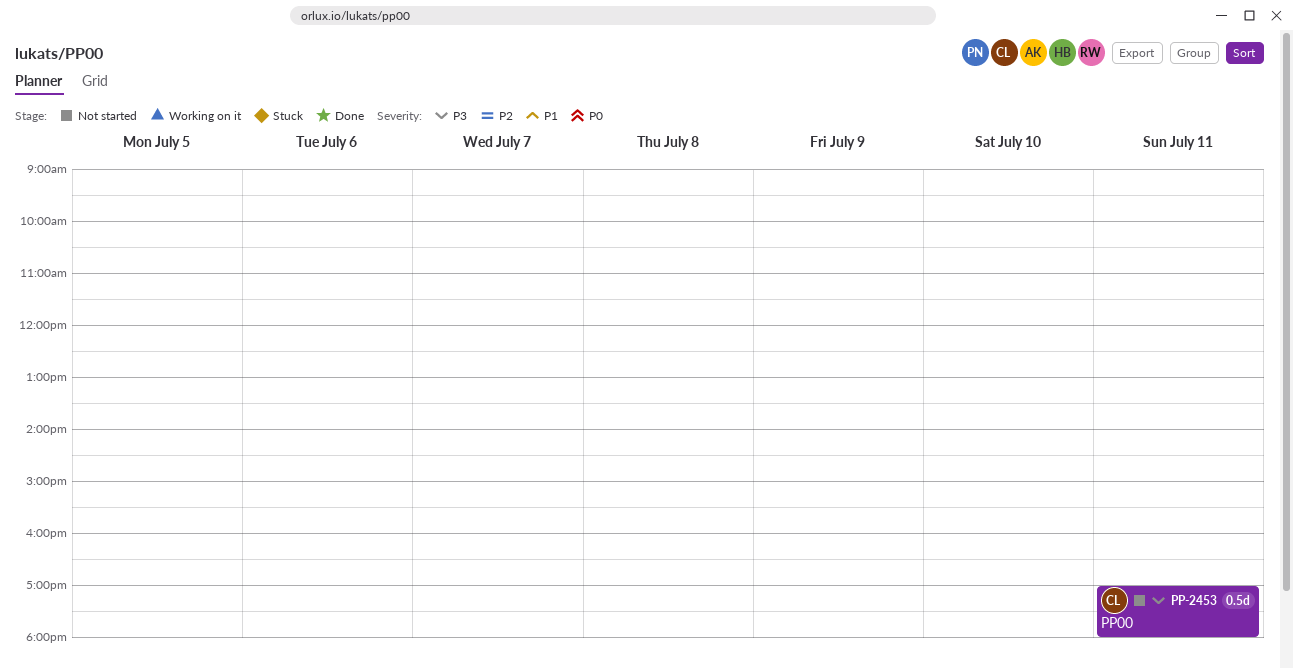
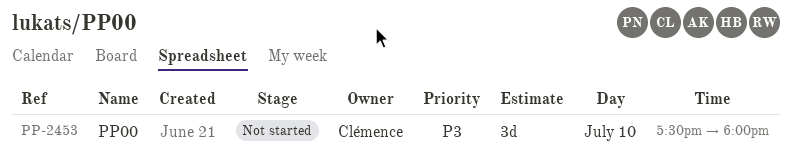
PP-2453, estimate: 0.5d -> 3d
PP-2453, day: Jul 11 -> Jul 10
PP-2453, begins: 17:00 -> 17:30

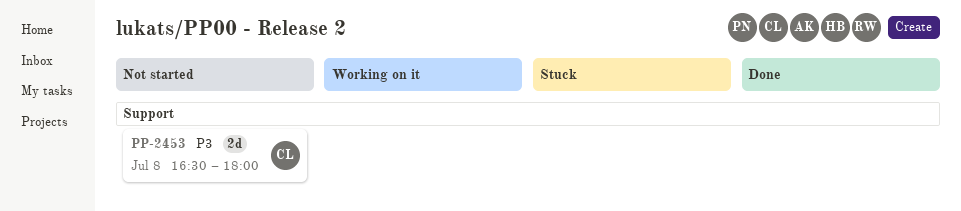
PP-2453, estimate: 3d -> 2d
PP-2453, day: Jul 10 -> Jul 8
PP-2453, begins: 17:30 -> 16:30

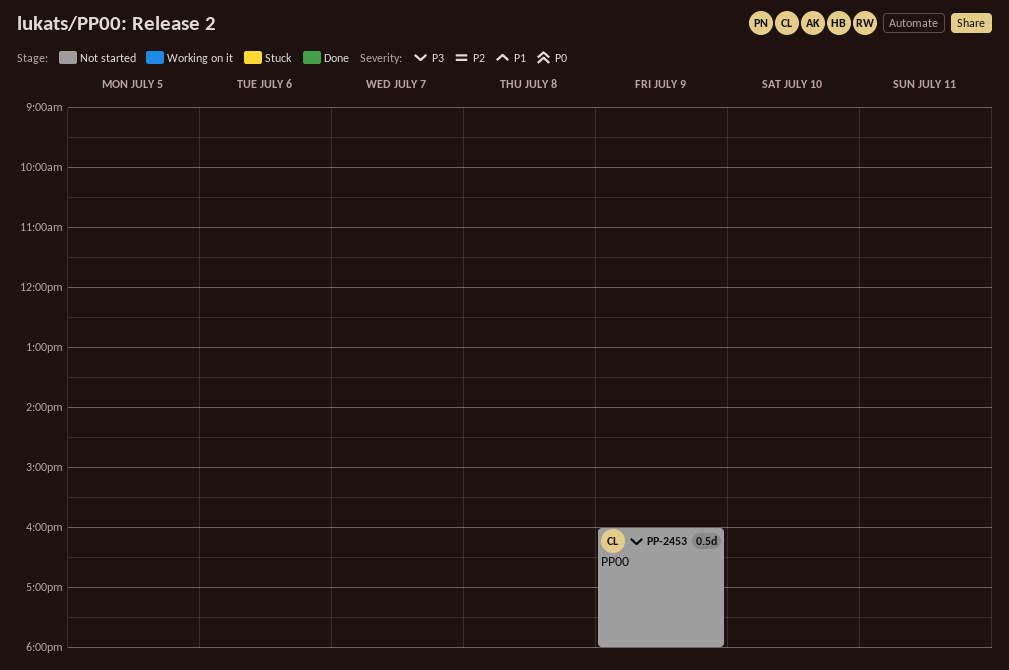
PP-2453, estimate: 2d -> 0.5d
PP-2453, day: Jul 8 -> Jul 9
PP-2453, begins: 16:30 -> 16:00

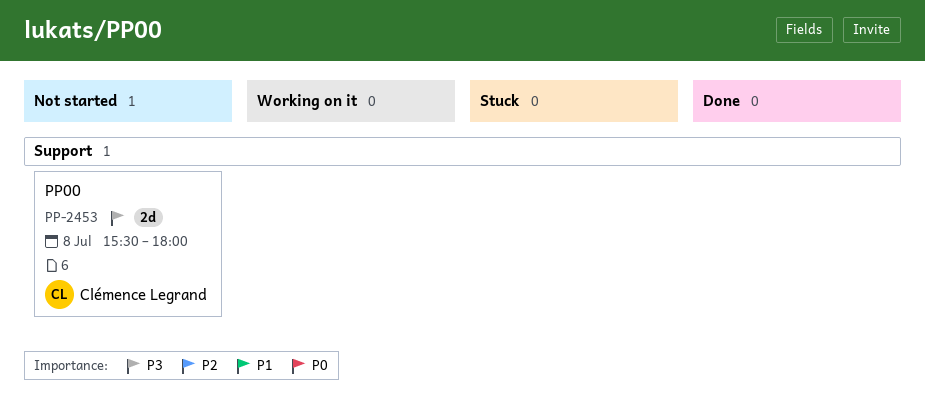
PP-2453, estimate: 0.5d -> 2d
PP-2453, day: Jul 9 -> Jul 8
PP-2453, begins: 16:00 -> 15:30

